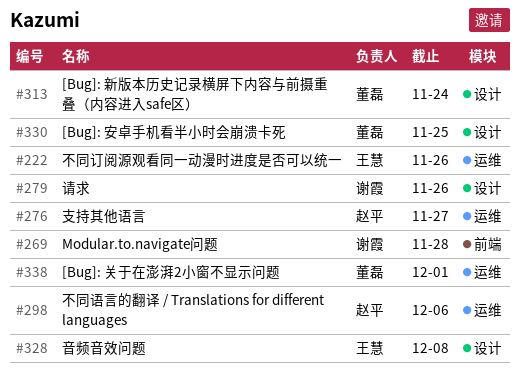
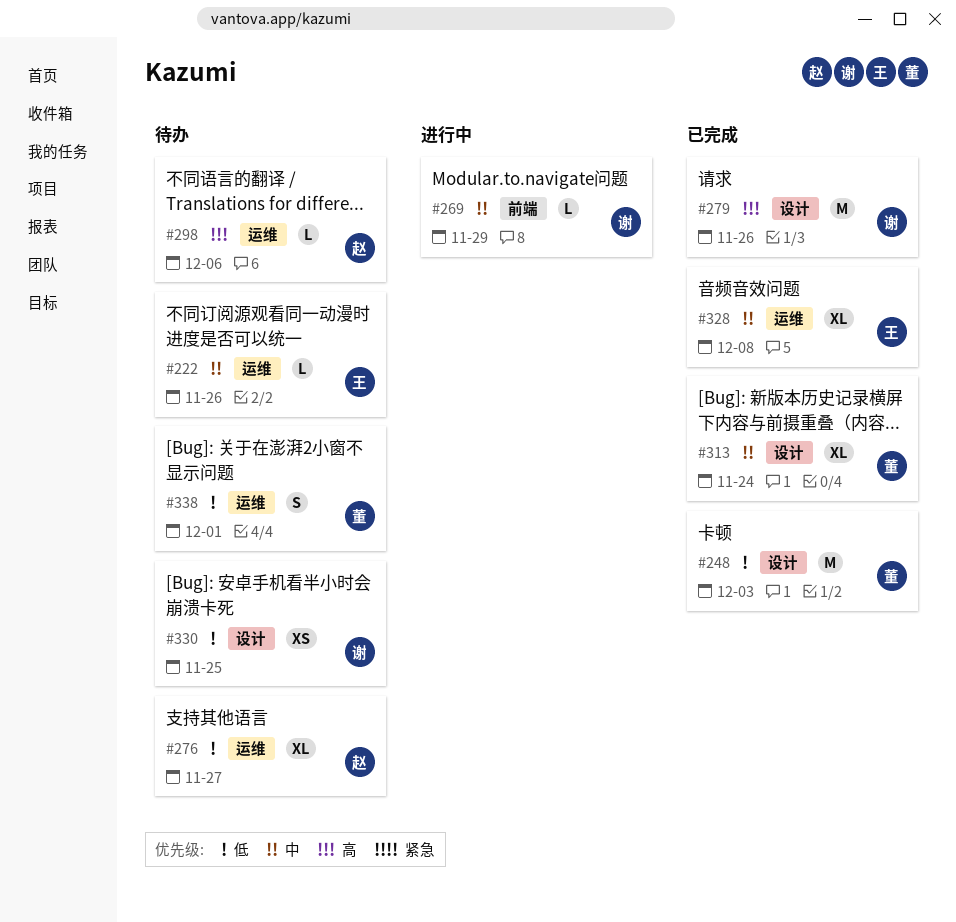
#248: none -> present
#269, due: Nov 28 -> Nov 29
#328, label: 设计 -> 运维
#330, owner: 董磊 -> 谢霞

